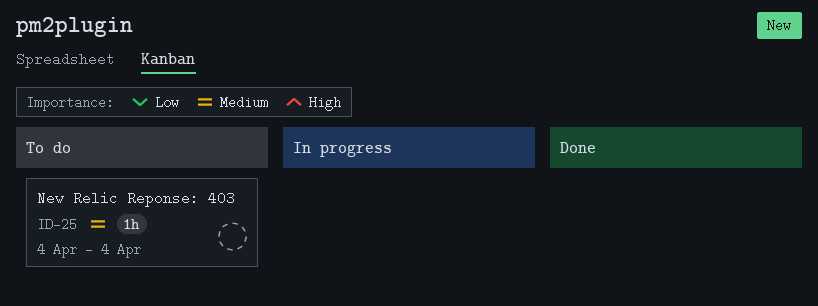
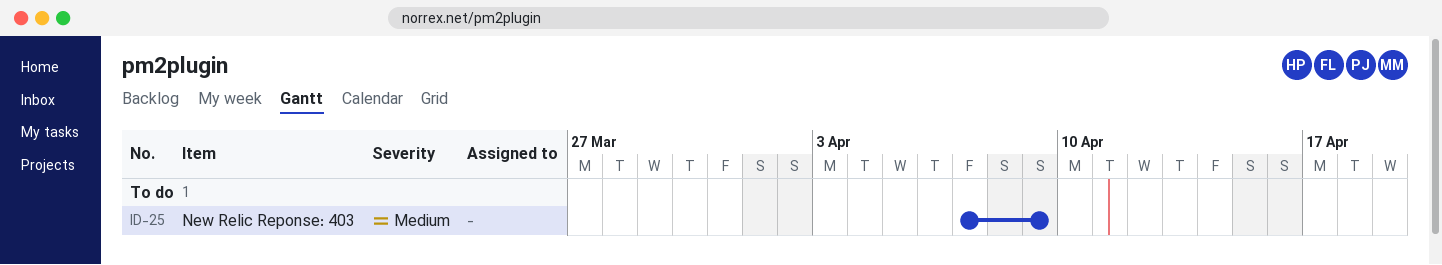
ID-25, start: Apr 4 -> Apr 7
ID-25, due: Apr 4 -> Apr 9

